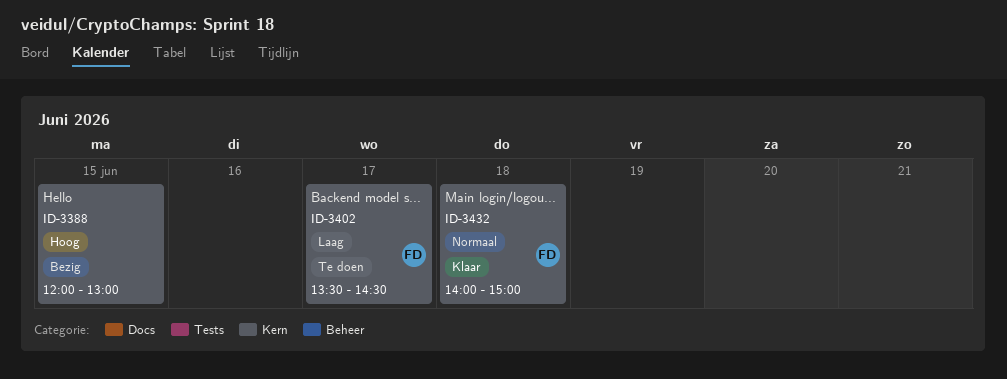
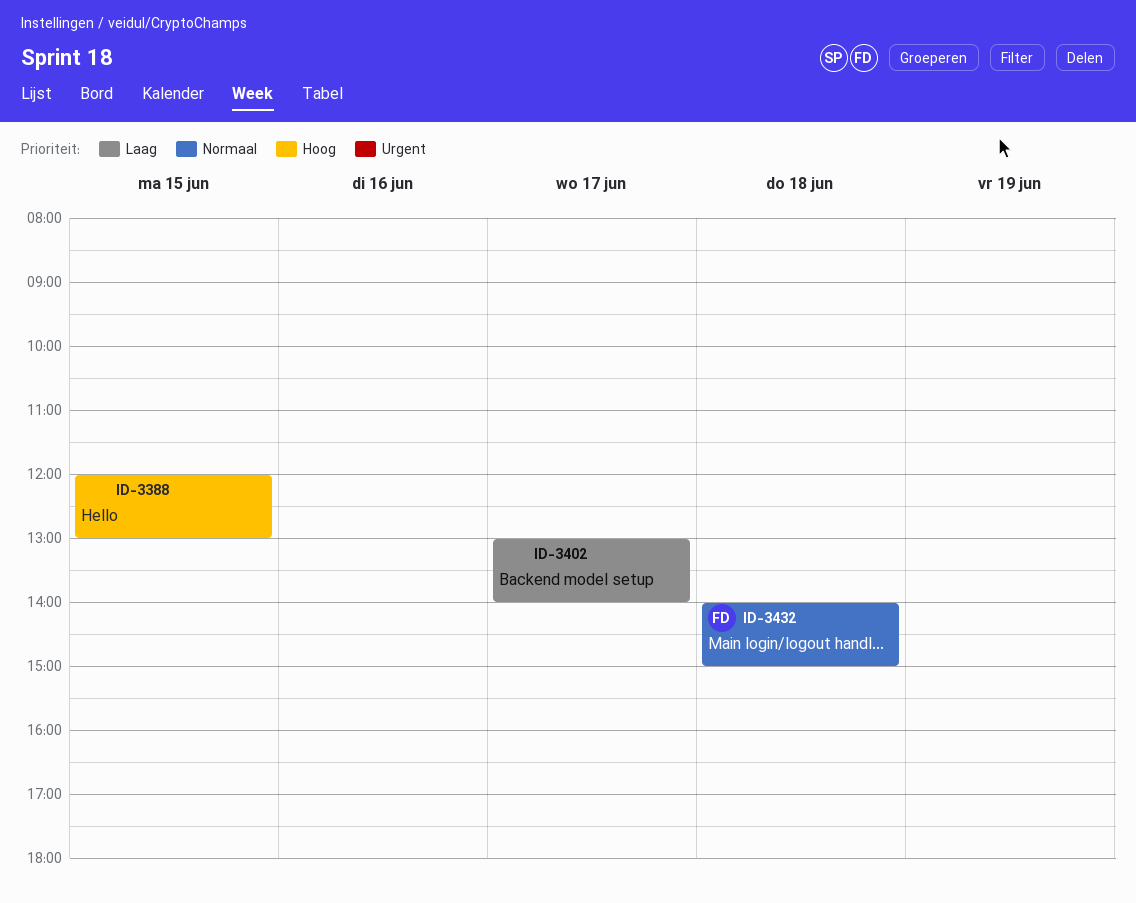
ID-3402, owner: FD -> none
ID-3402, begins: 13:30 -> 13:00
ID-3402, ends: 14:30 -> 14:00

